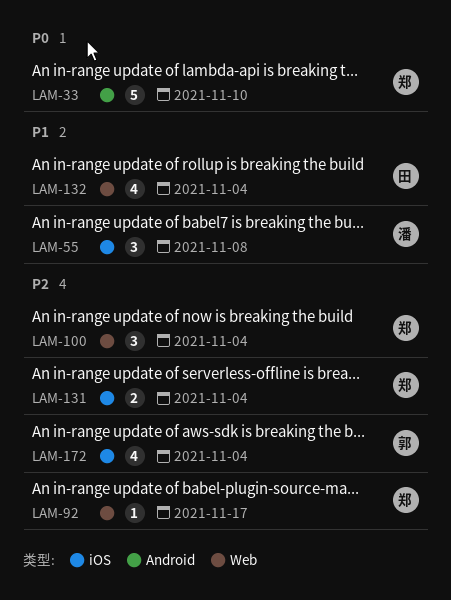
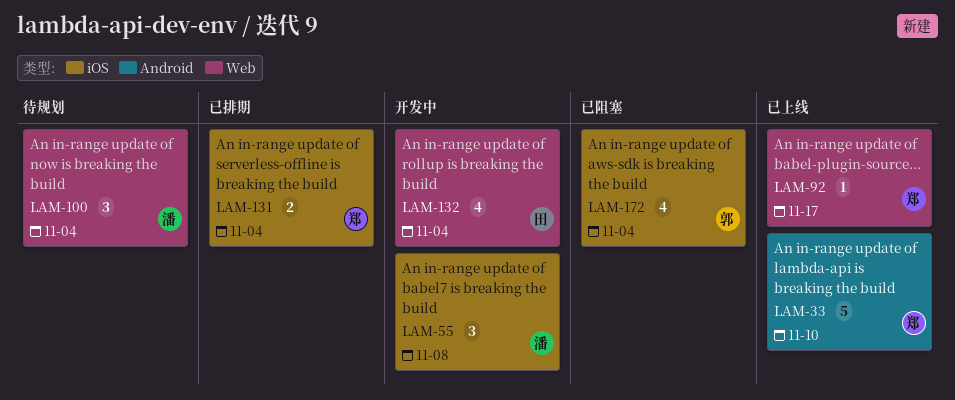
LAM-100, owner: 郑 -> 潘

